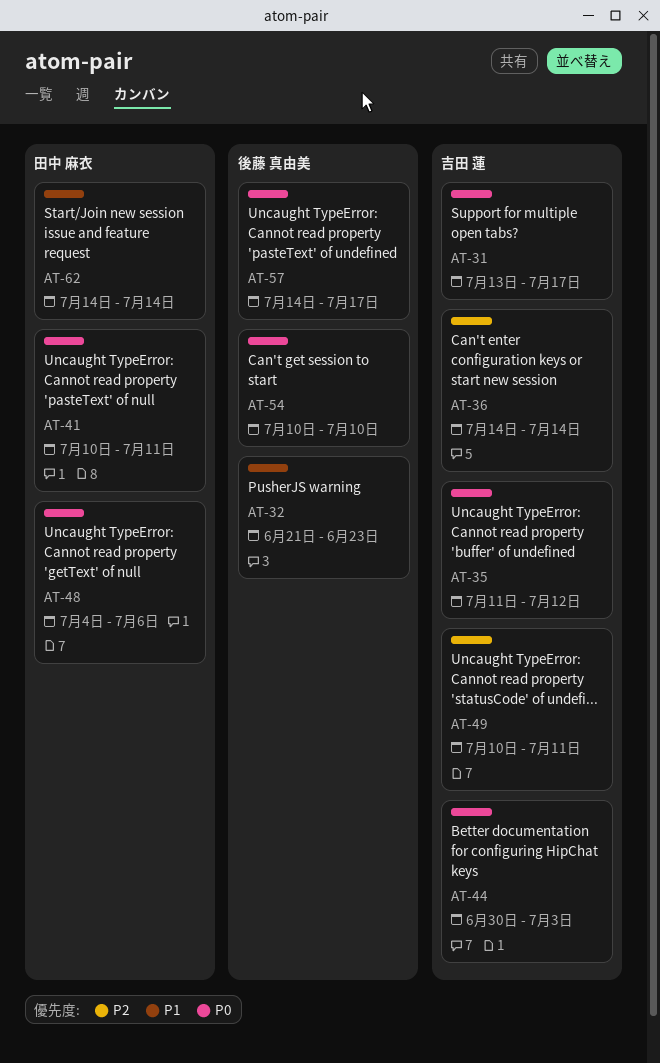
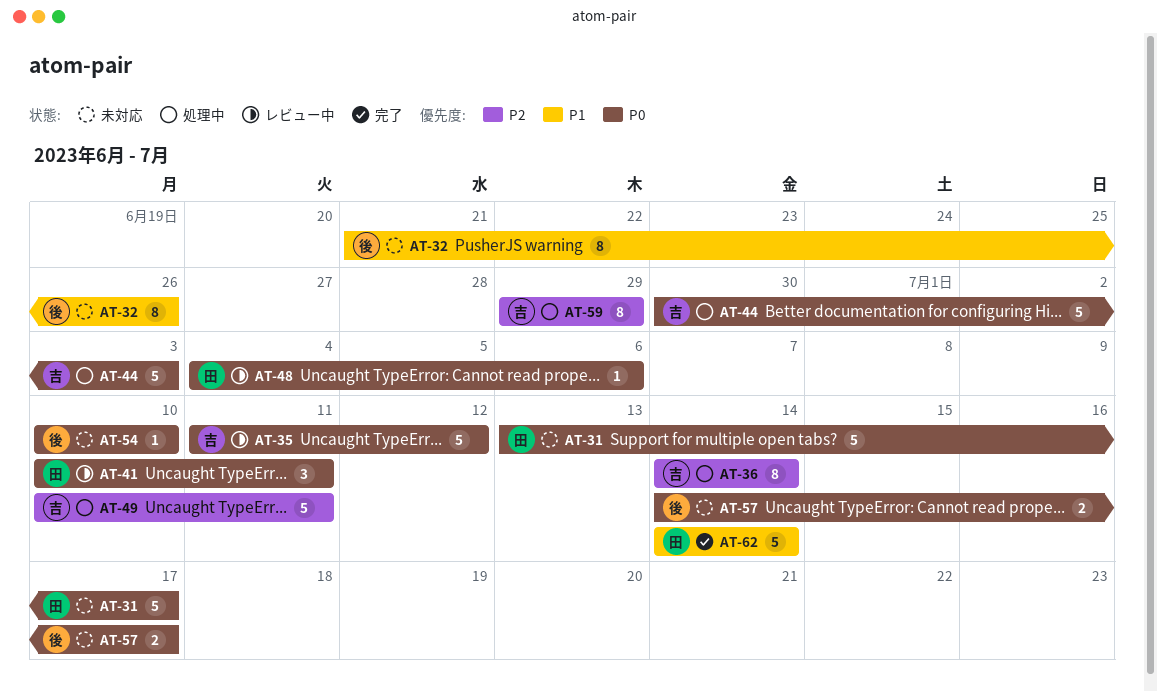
AT-31, owner: 吉田 蓮 -> 田中 麻衣
AT-32, due: Jun 23 -> Jun 26
AT-59: none -> present

